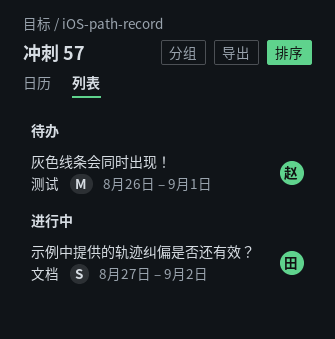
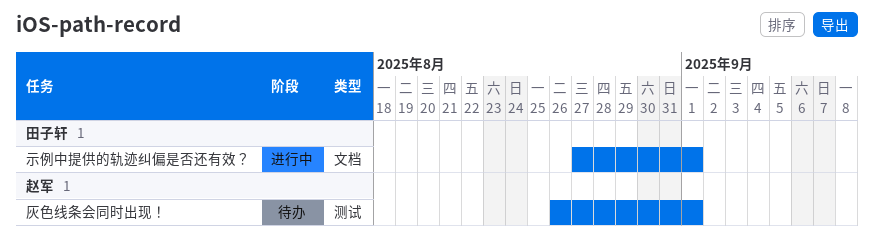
示例中提供的轨迹纠偏是否还有效？, due: Sep 2 -> Sep 1

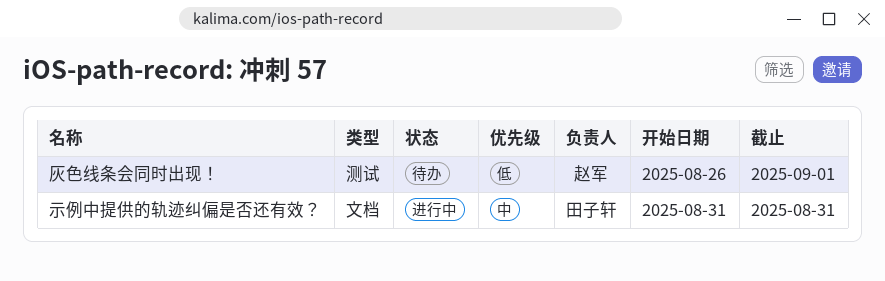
示例中提供的轨迹纠偏是否还有效？, start: Aug 27 -> Aug 31
示例中提供的轨迹纠偏是否还有效？, due: Sep 1 -> Aug 31

